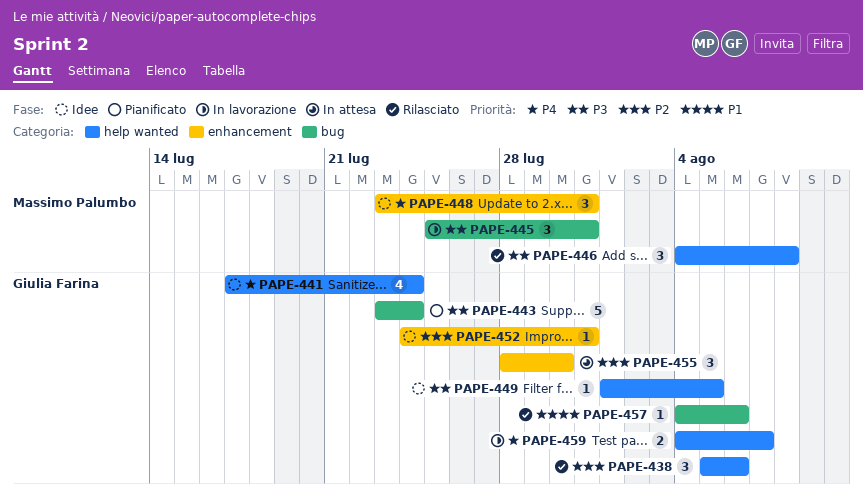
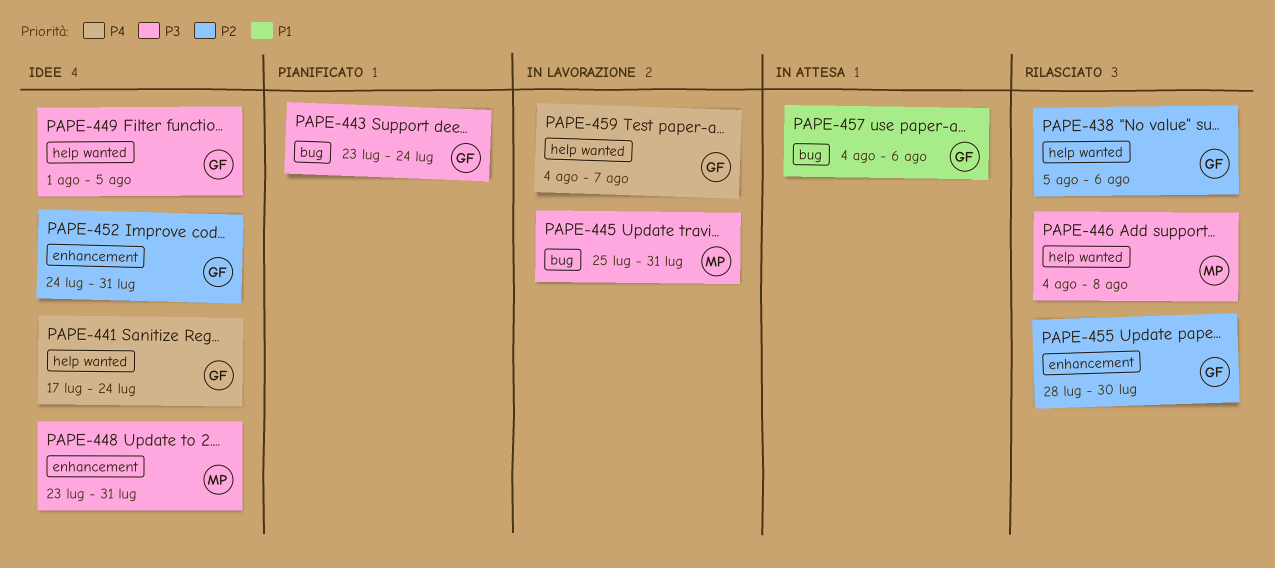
PAPE-448, priority: P4 -> P3
PAPE-455, status: In attesa -> Rilasciato
PAPE-457, status: Rilasciato -> In attesa

